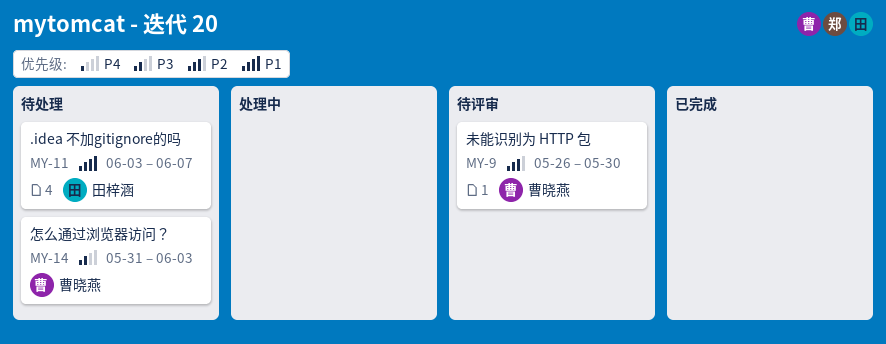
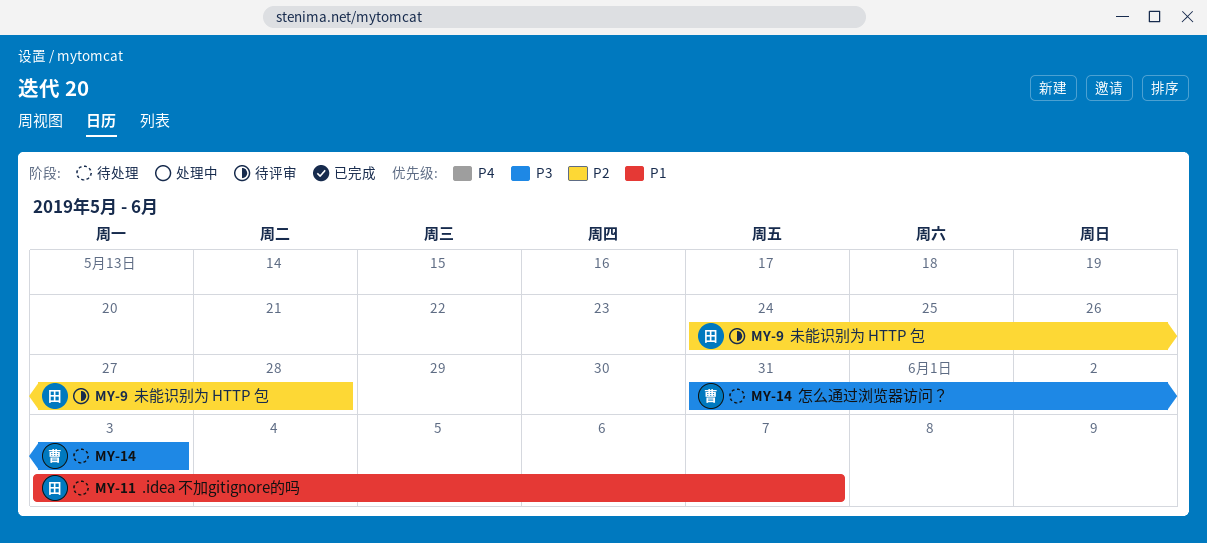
MY-9, owner: 曹晓燕 -> 田梓涵
MY-9, start: May 26 -> May 24
MY-9, due: May 30 -> May 28

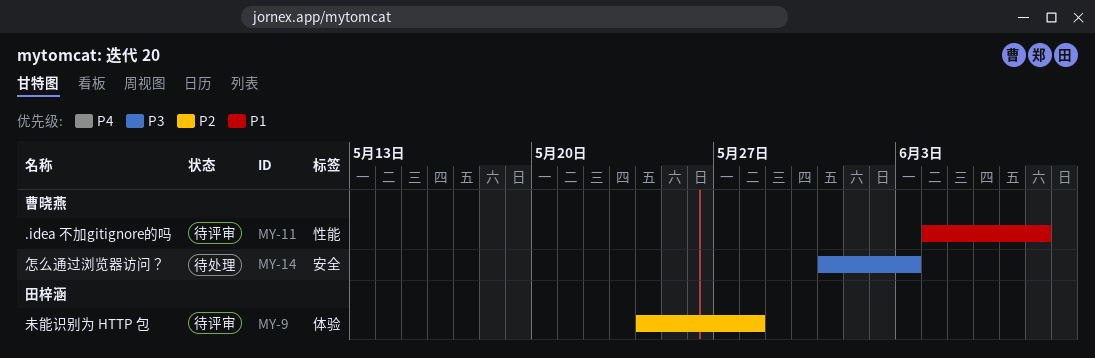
MY-11, status: 待处理 -> 待评审
MY-11, owner: 田梓涵 -> 曹晓燕
MY-11, start: Jun 3 -> Jun 4
MY-11, due: Jun 7 -> Jun 8

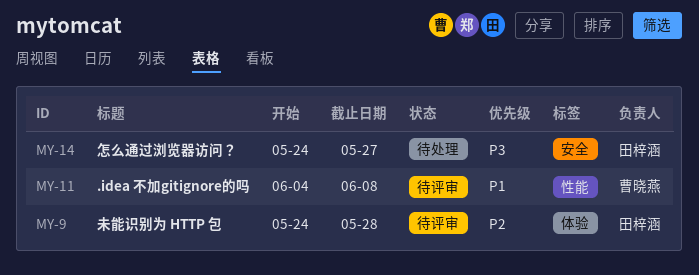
MY-14, owner: 曹晓燕 -> 田梓涵
MY-14, start: May 31 -> May 24
MY-14, due: Jun 3 -> May 27

